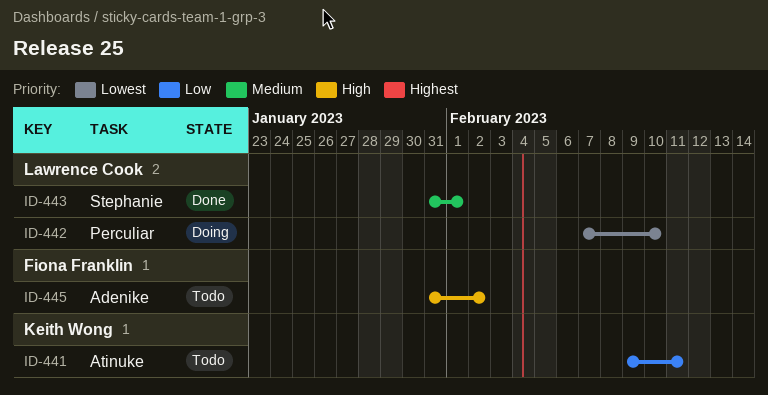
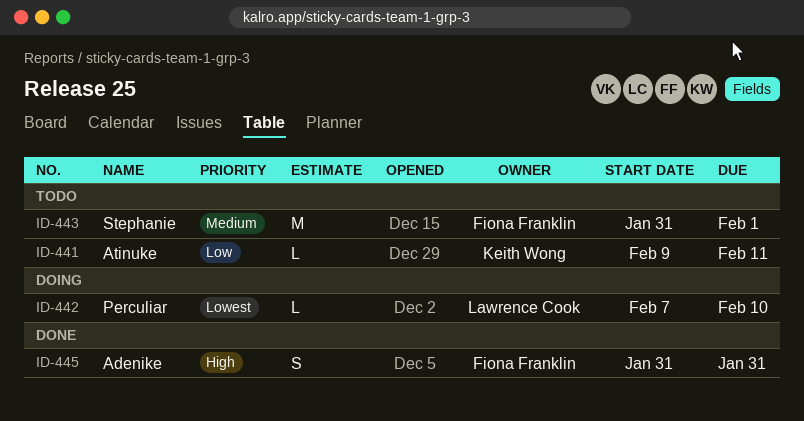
ID-443, status: Done -> Todo
ID-443, owner: Lawrence Cook -> Fiona Franklin
ID-445, status: Todo -> Done
ID-445, due: Feb 2 -> Jan 31

